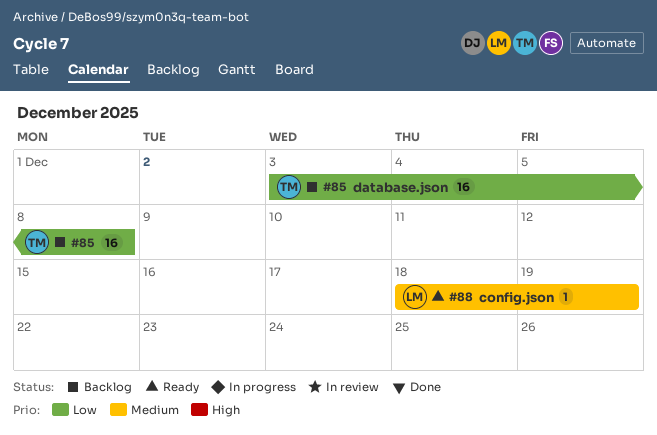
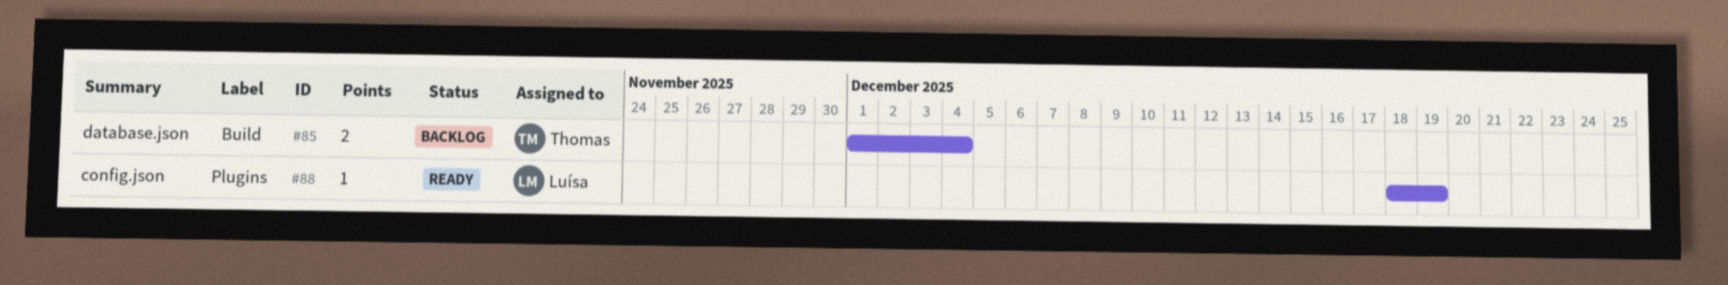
#85, estimate: 16 -> 2
#85, start: Dec 3 -> Dec 1
#85, due: Dec 8 -> Dec 4

